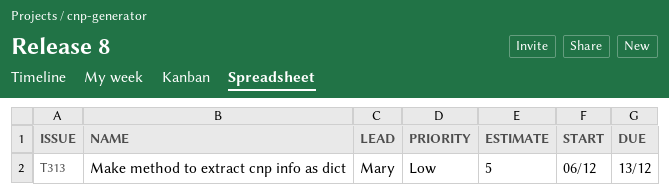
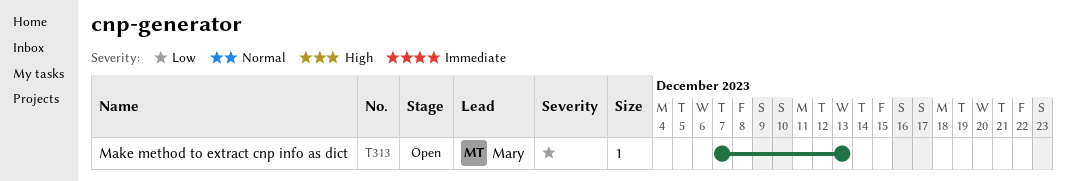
T313, estimate: 5 -> 1
T313, start: Dec 6 -> Dec 7

